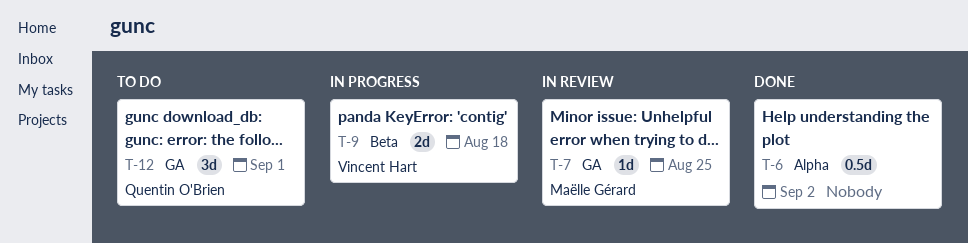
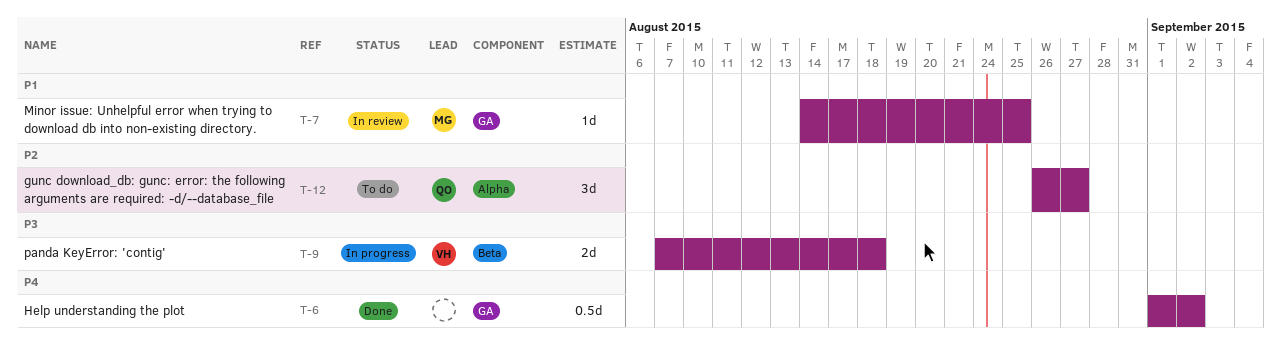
T-6, label: Alpha -> GA
T-12, label: GA -> Alpha
T-12, due: Sep 1 -> Aug 27

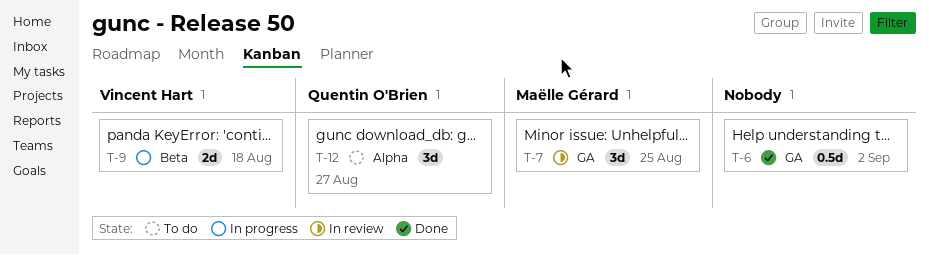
T-7, estimate: 1d -> 3d

